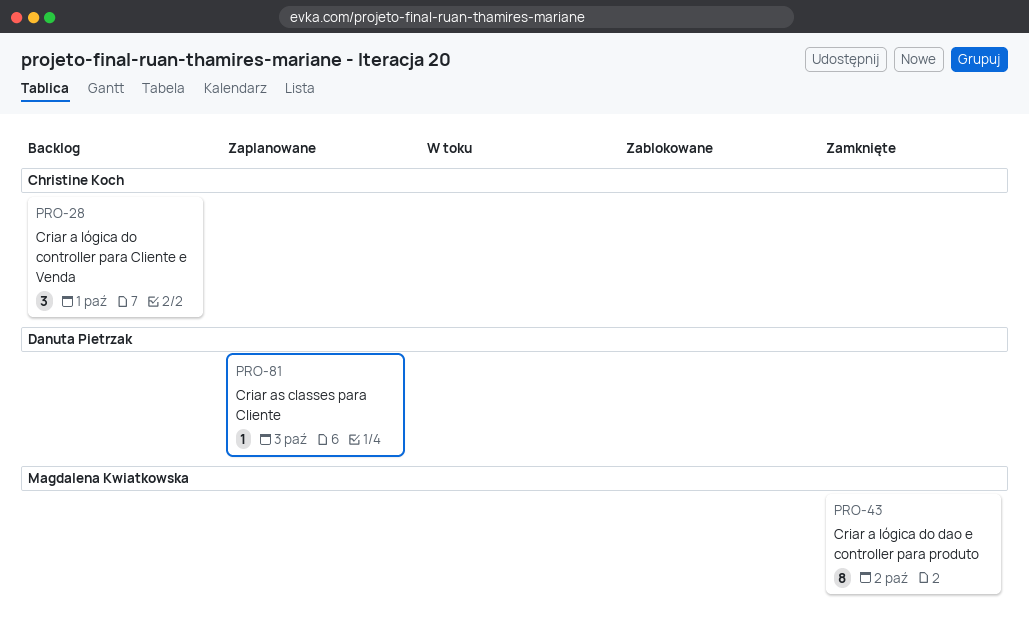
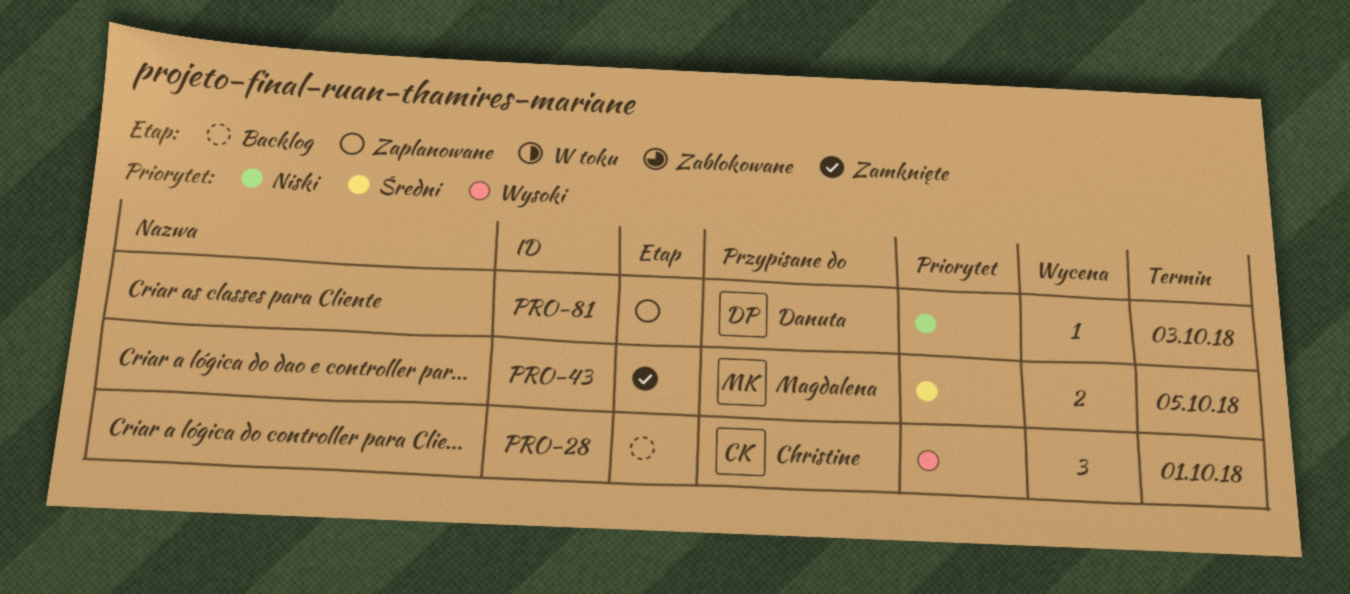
PRO-43, estimate: 8 -> 2
PRO-43, due: Oct 2 -> Oct 5

